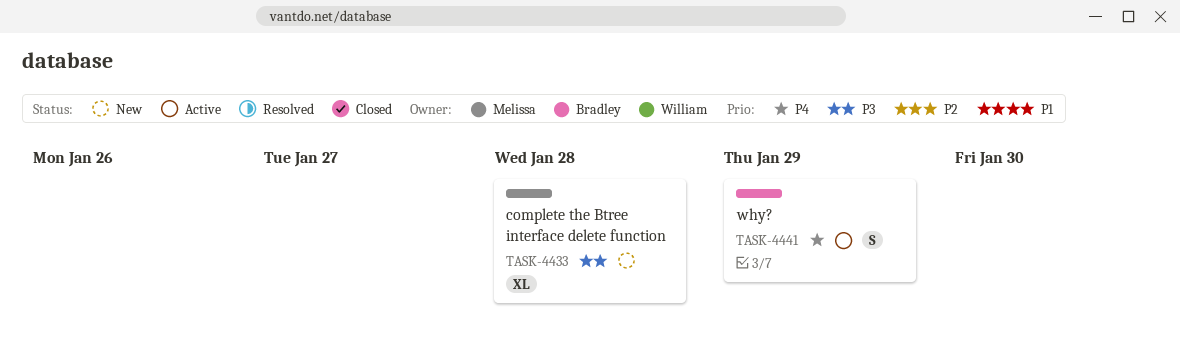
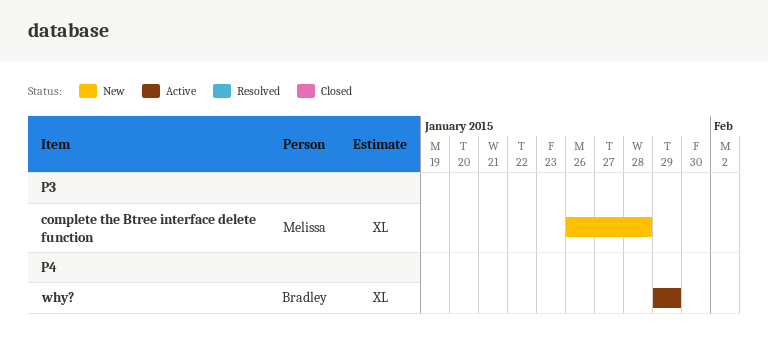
why?, estimate: S -> XL

